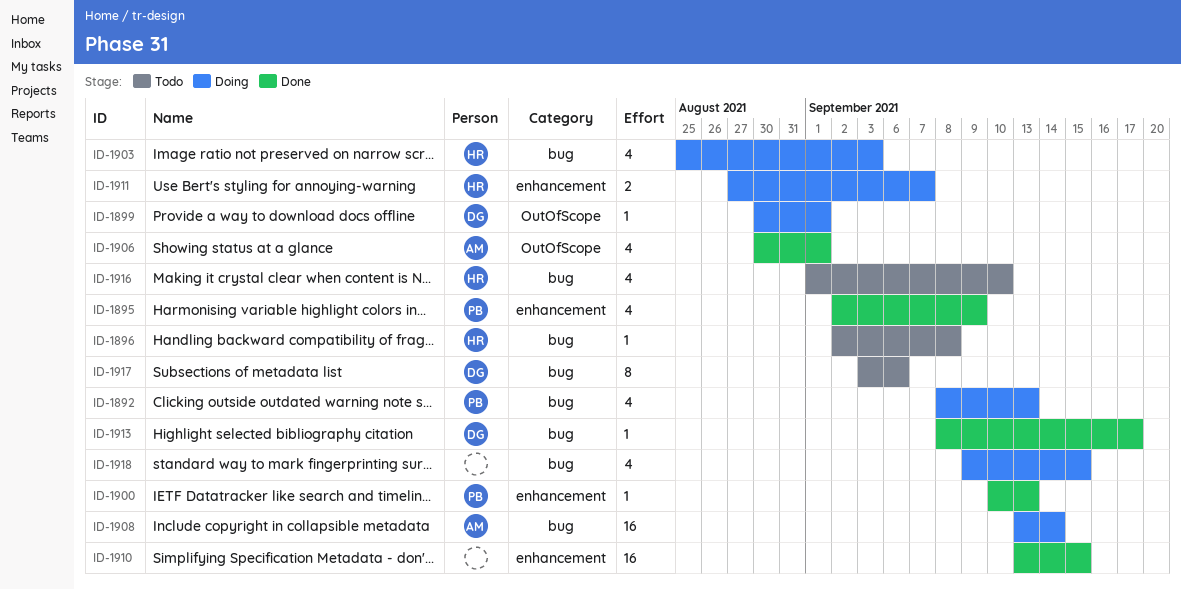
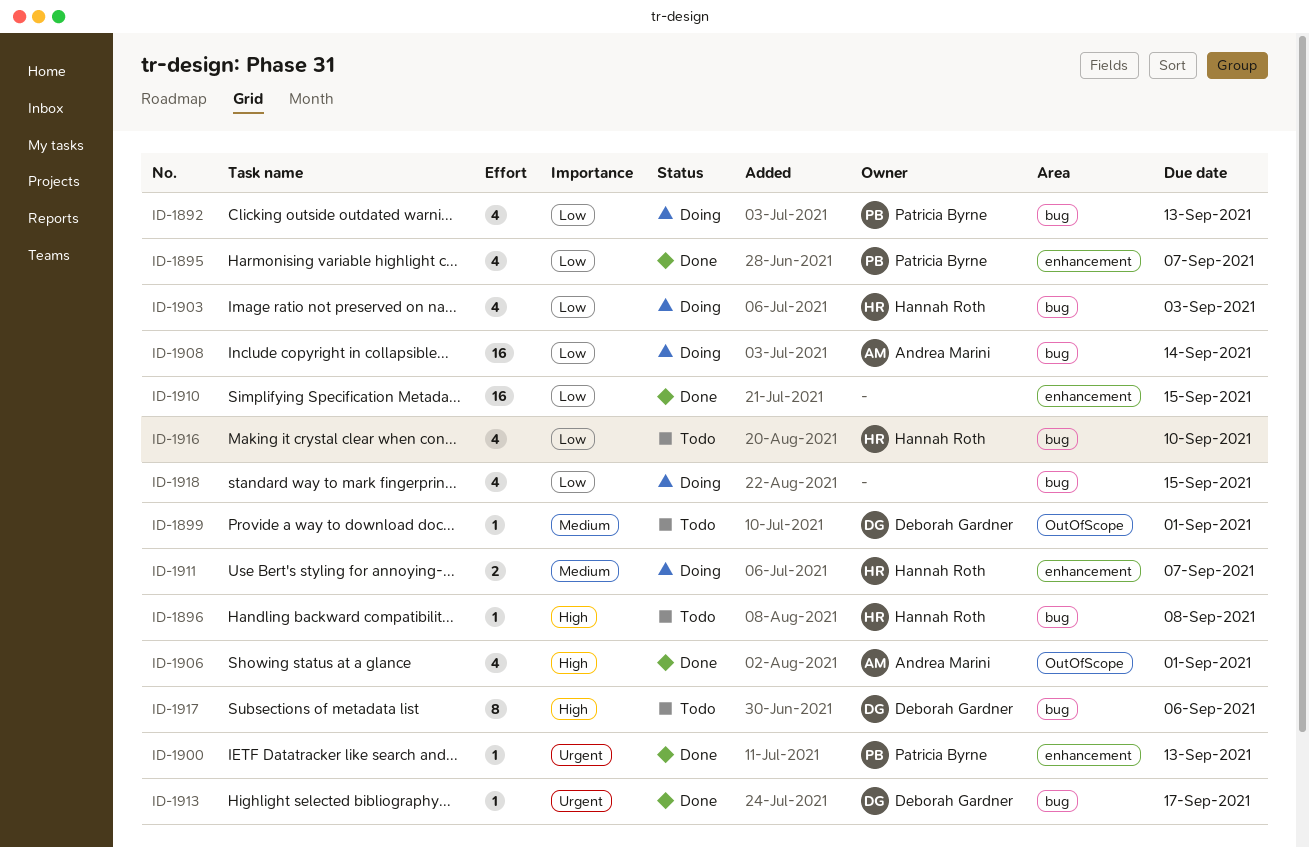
ID-1895, due: Sep 9 -> Sep 7
ID-1899, status: Doing -> Todo

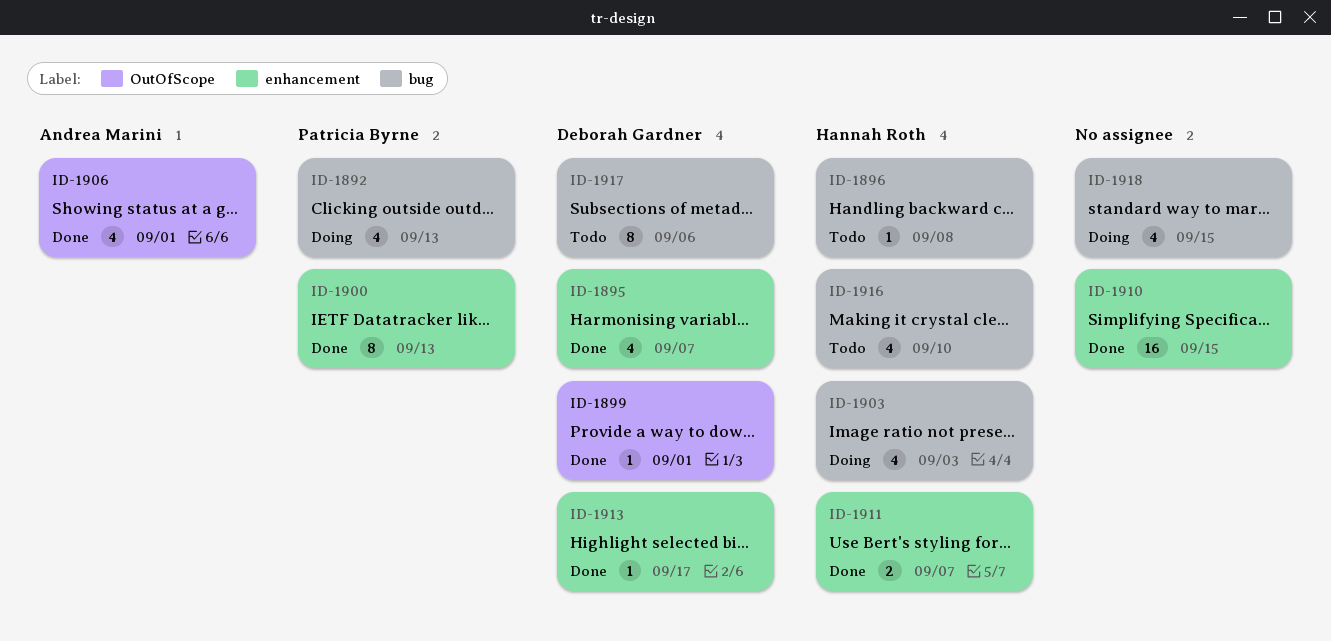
ID-1895, owner: Patricia Byrne -> Deborah Gardner
ID-1899, status: Todo -> Done
ID-1900, estimate: 1 -> 8
ID-1908: present -> none
ID-1911, status: Doing -> Done
ID-1913, label: bug -> enhancement

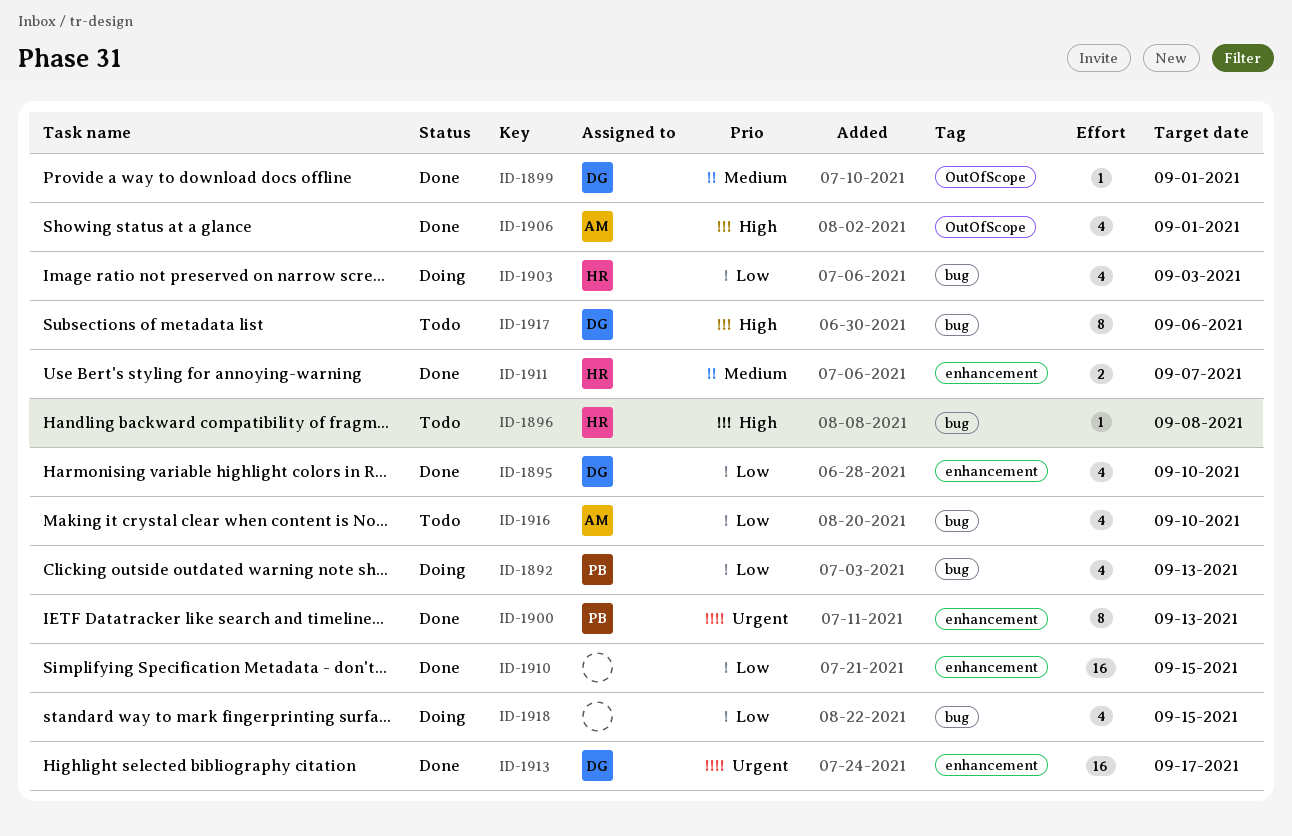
ID-1895, due: Sep 7 -> Sep 10
ID-1913, estimate: 1 -> 16
ID-1916, owner: Hannah Roth -> Andrea Marini

